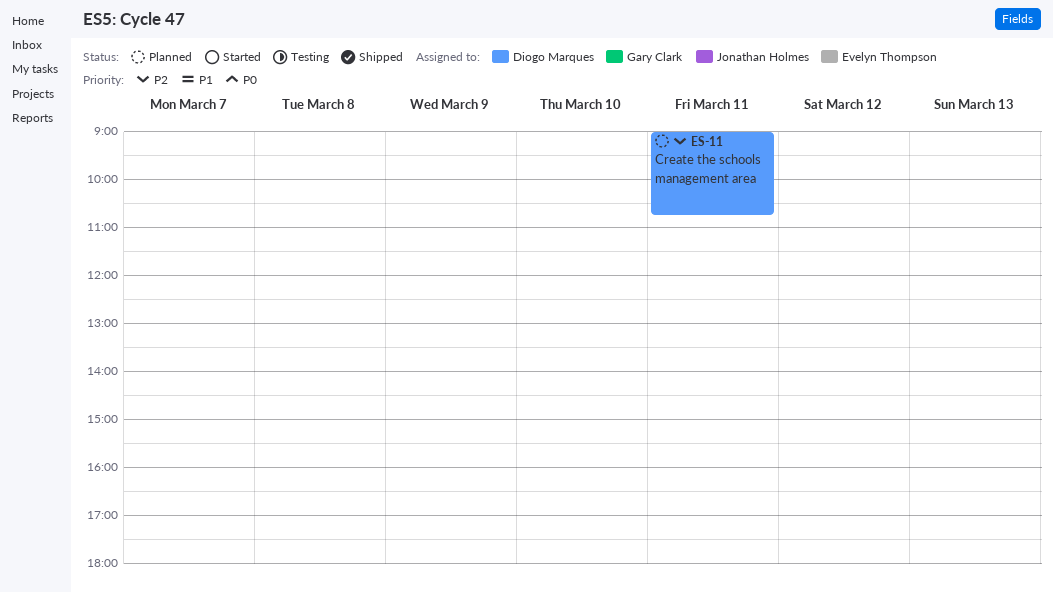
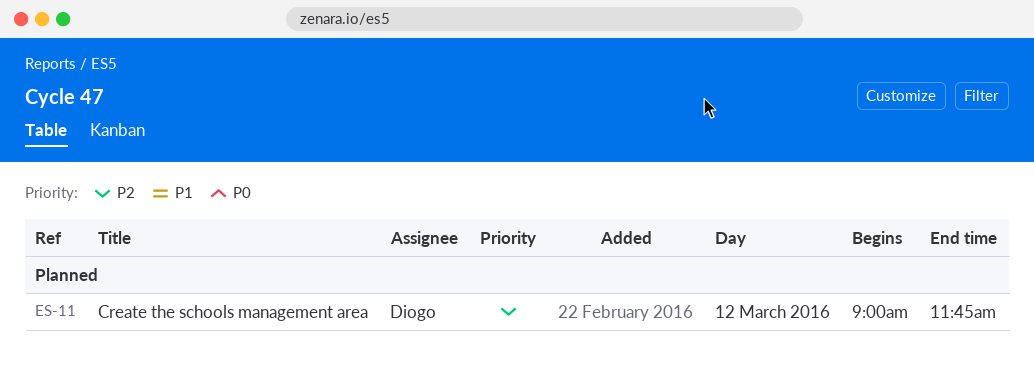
ES-11, day: Mar 11 -> Mar 12
ES-11, ends: 10:45 -> 11:45

